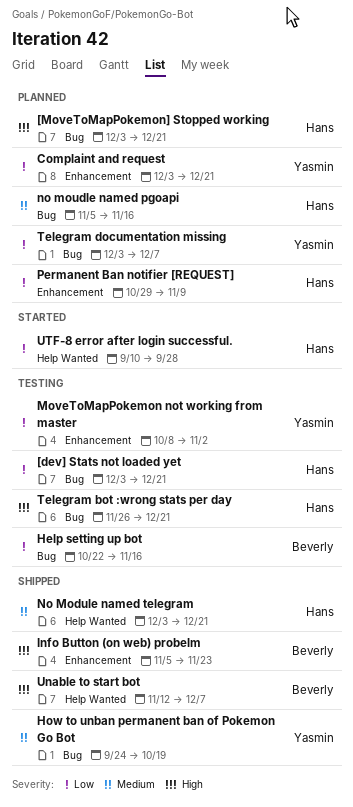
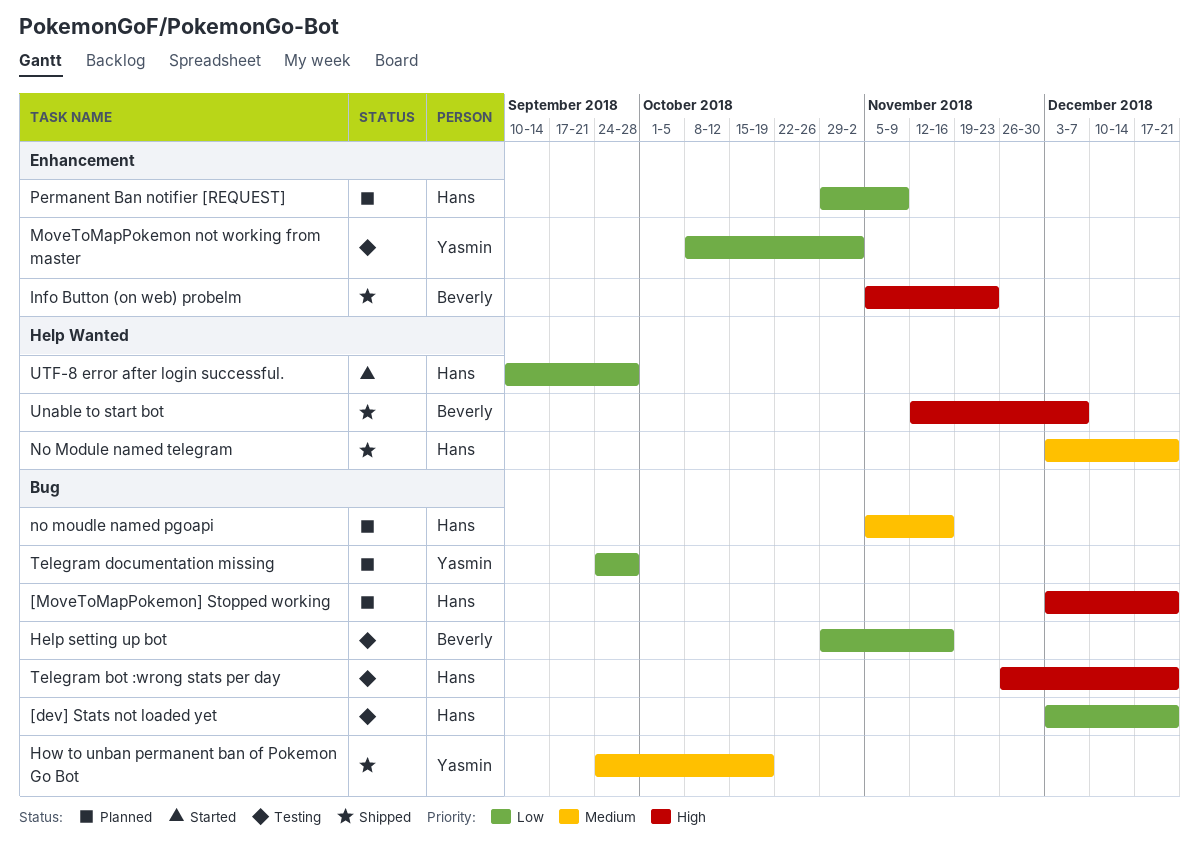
Complaint and request: present -> none
Help setting up bot, start: Oct 22 -> Oct 29
Telegram documentation missing, start: Dec 3 -> Sep 24
Telegram documentation missing, due: Dec 7 -> Sep 28

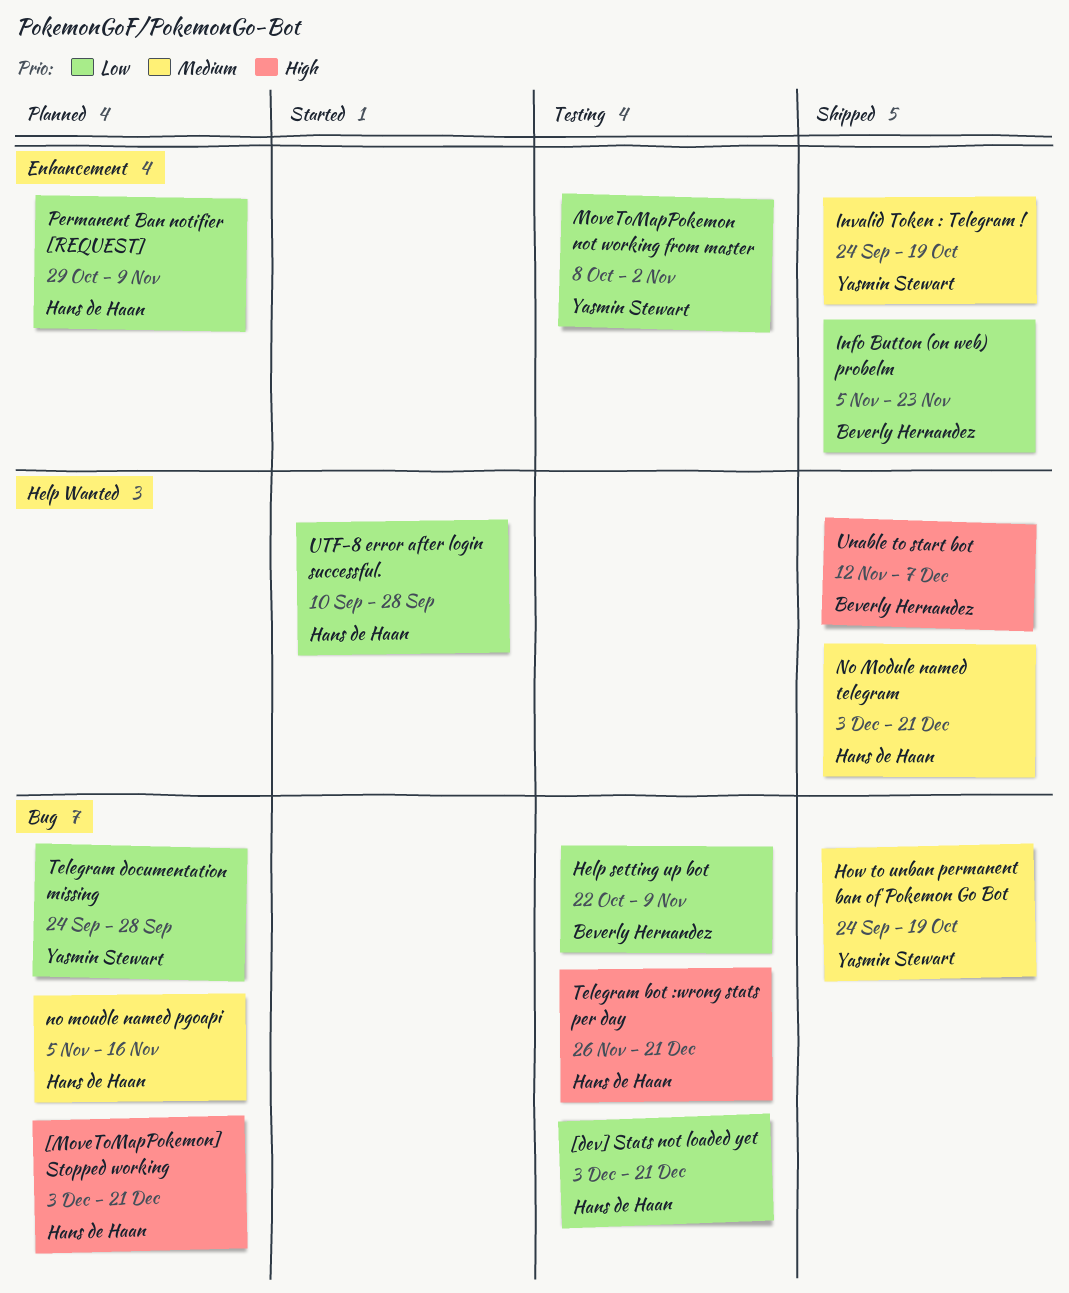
Help setting up bot, start: Oct 29 -> Oct 22
Help setting up bot, due: Nov 16 -> Nov 9
Info Button (on web) probelm, priority: High -> Low
Invalid Token : Telegram !: none -> present

